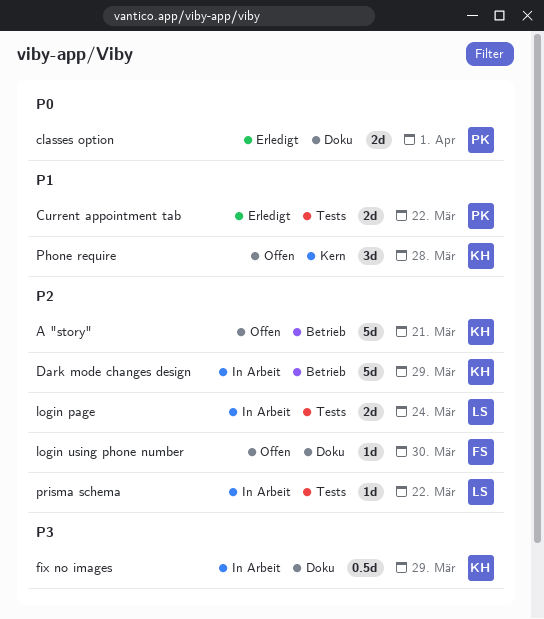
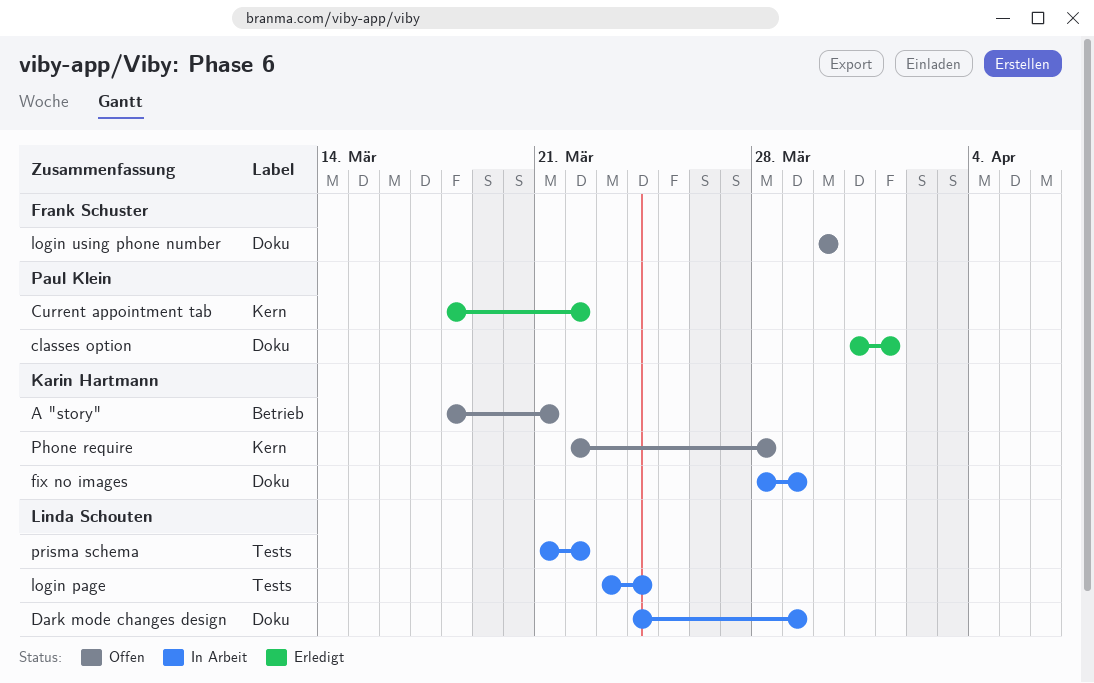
Current appointment tab, label: Tests -> Kern
Dark mode changes design, owner: Karin Hartmann -> Linda Schouten
Dark mode changes design, label: Betrieb -> Doku

